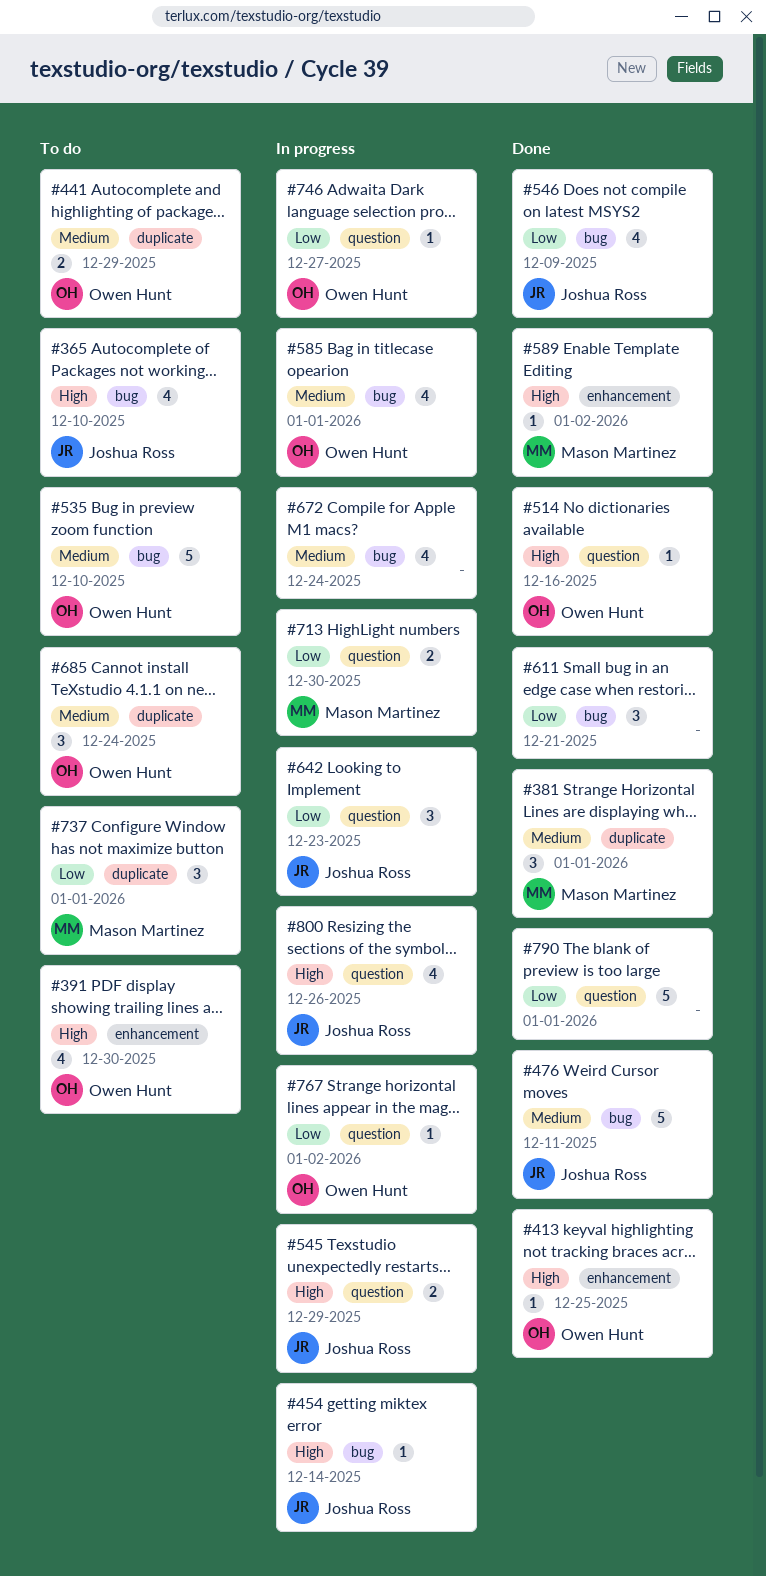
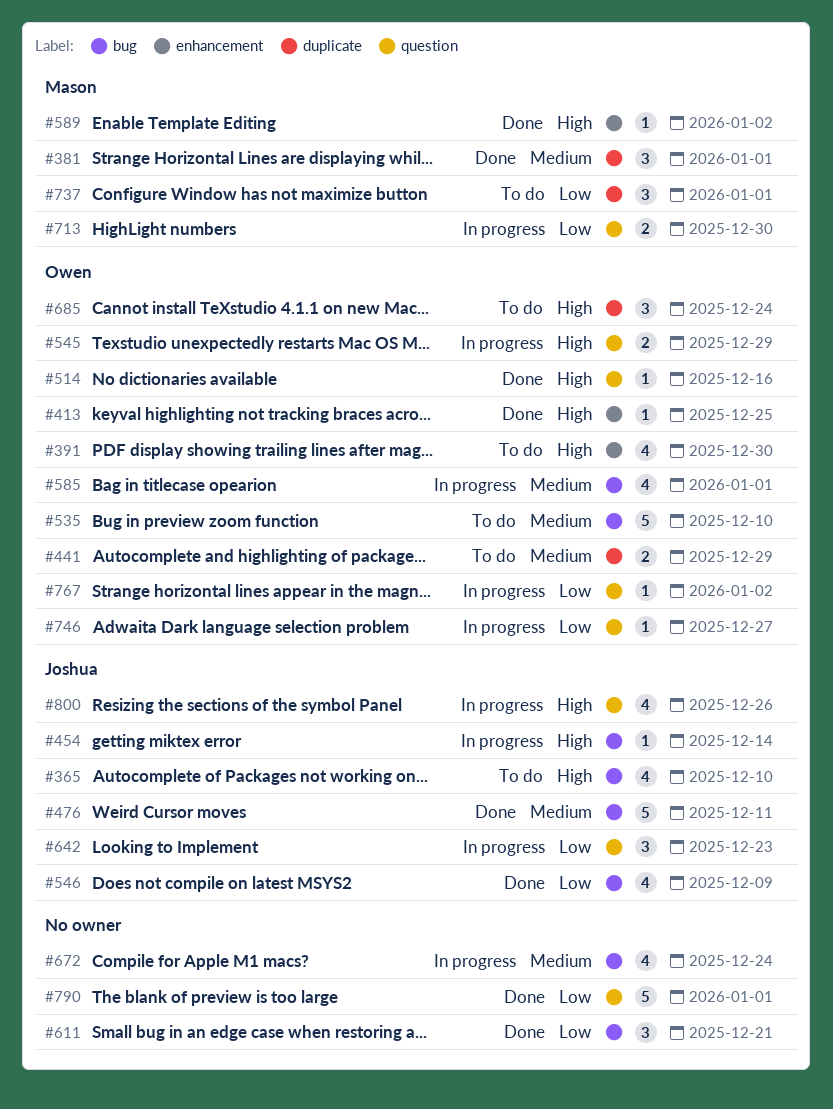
#545, owner: Joshua Ross -> Owen Hunt
#685, priority: Medium -> High

